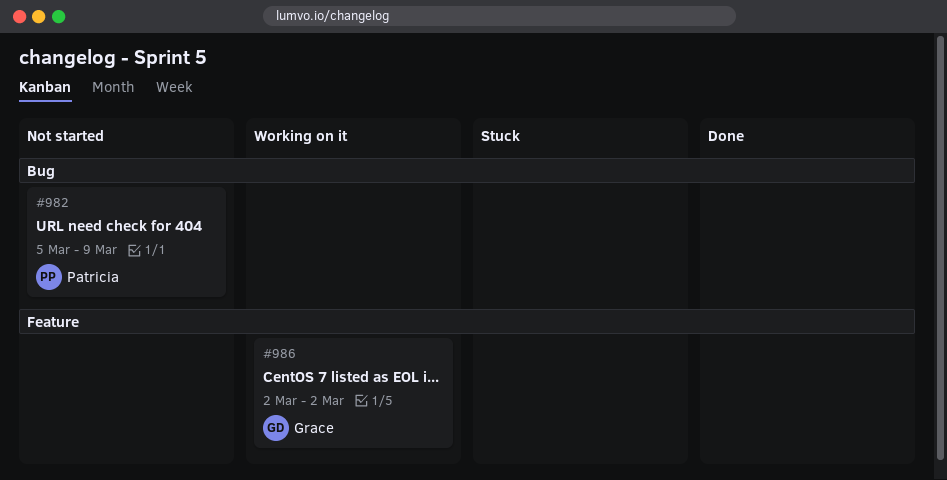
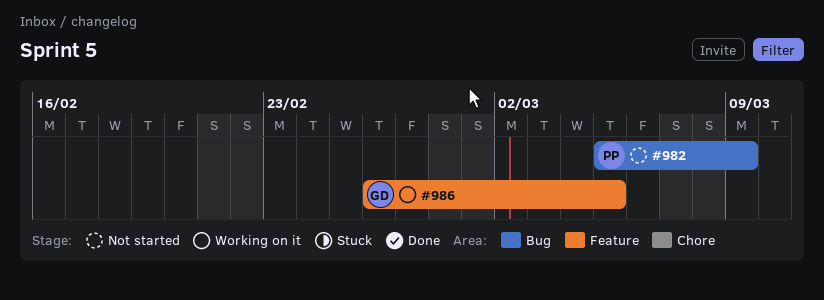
#986, start: Mar 2 -> Feb 26
#986, due: Mar 2 -> Mar 5

